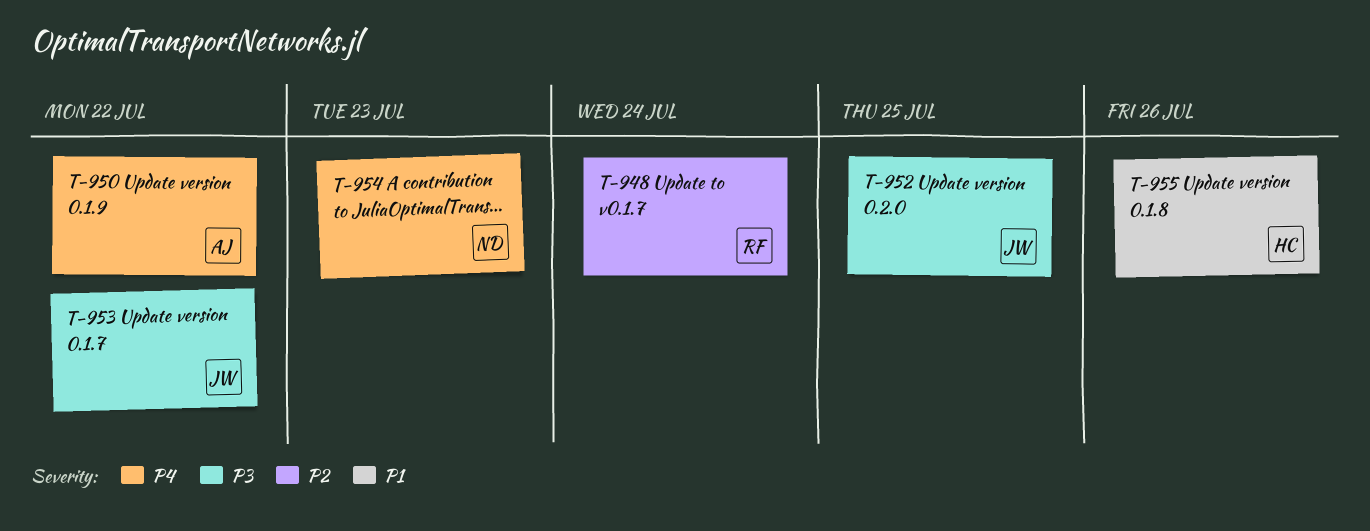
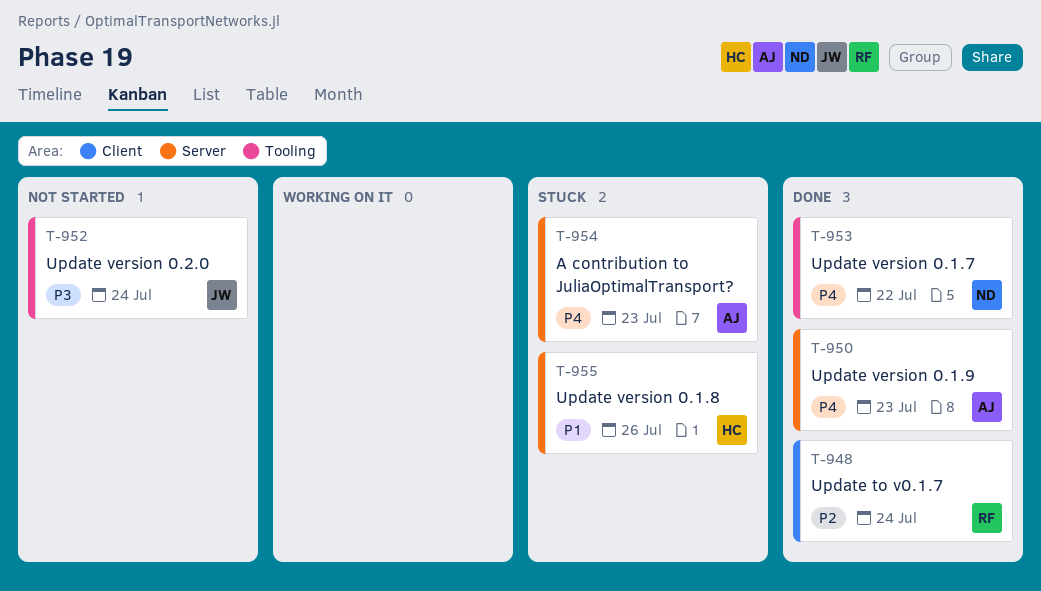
T-950, due: Jul 22 -> Jul 23
T-952, due: Jul 25 -> Jul 24
T-953, owner: JW -> ND
T-953, priority: P3 -> P4
T-954, owner: ND -> AJ

